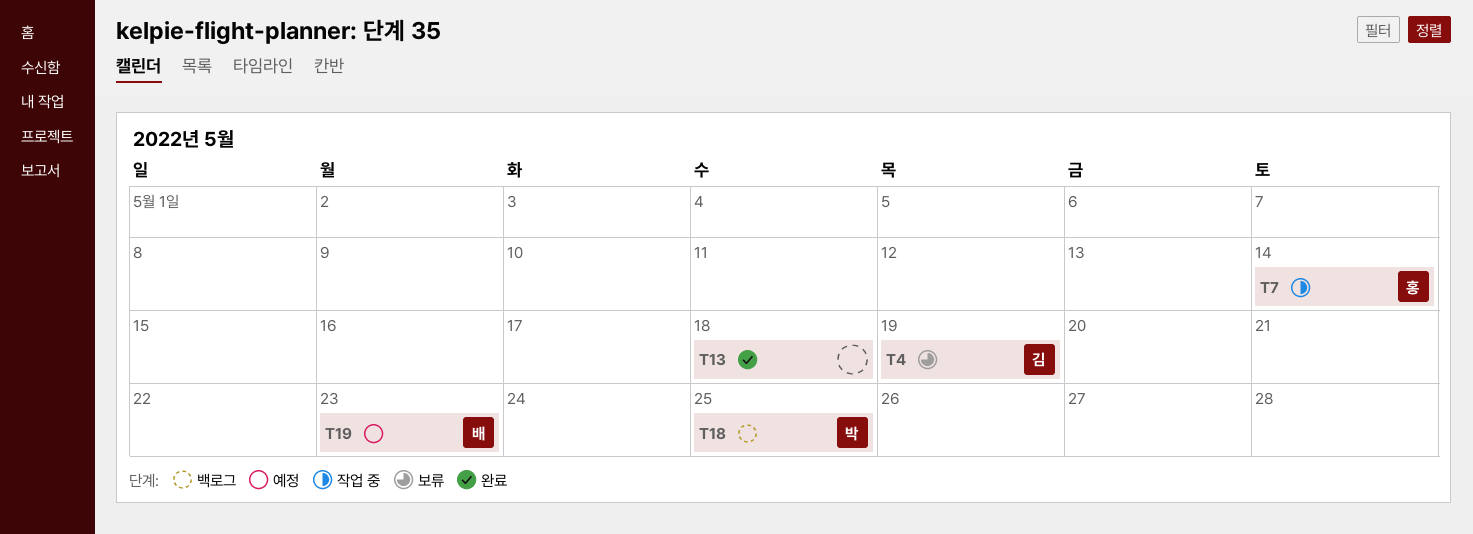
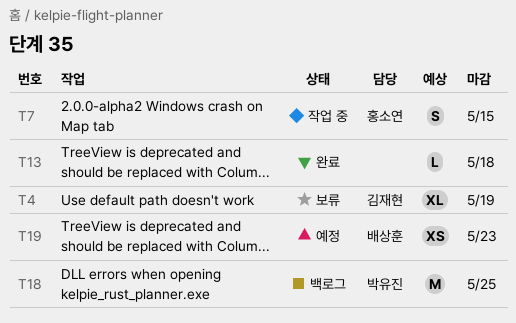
T7, due: May 14 -> May 15

